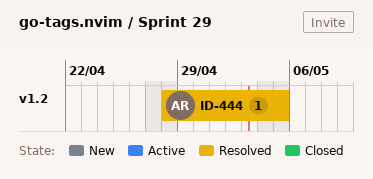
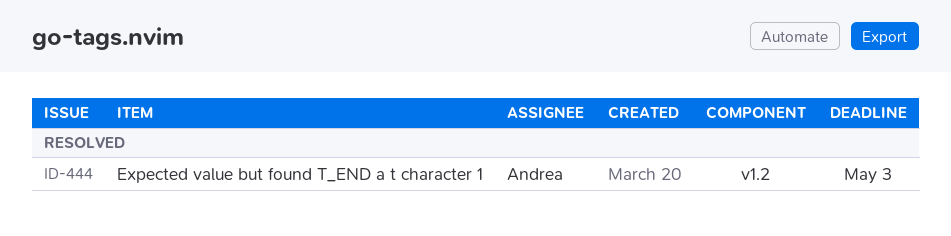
ID-444, due: May 5 -> May 3

